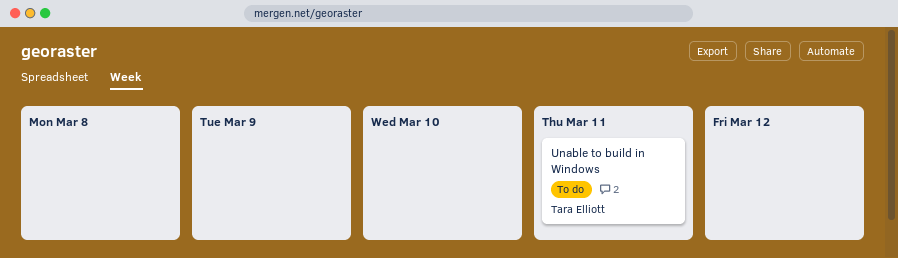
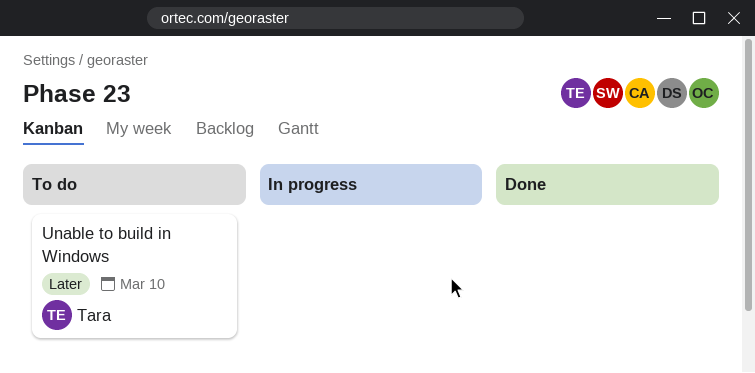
Unable to build in Windows, due: Mar 11 -> Mar 10

